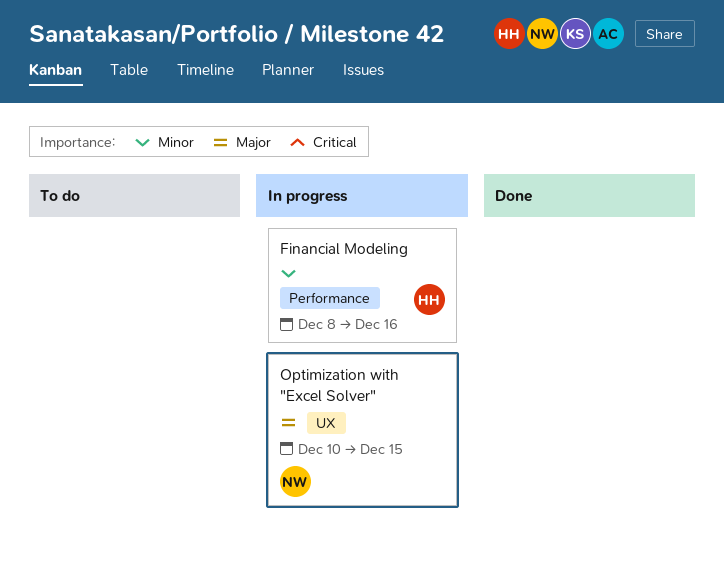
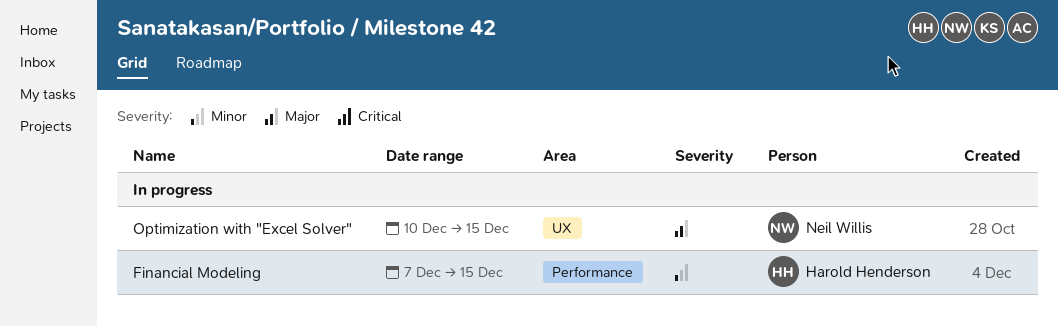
Financial Modeling, start: Dec 8 -> Dec 7
Financial Modeling, due: Dec 16 -> Dec 15

